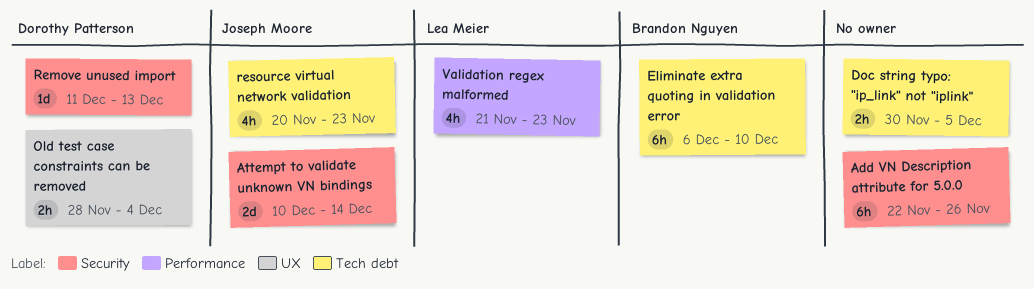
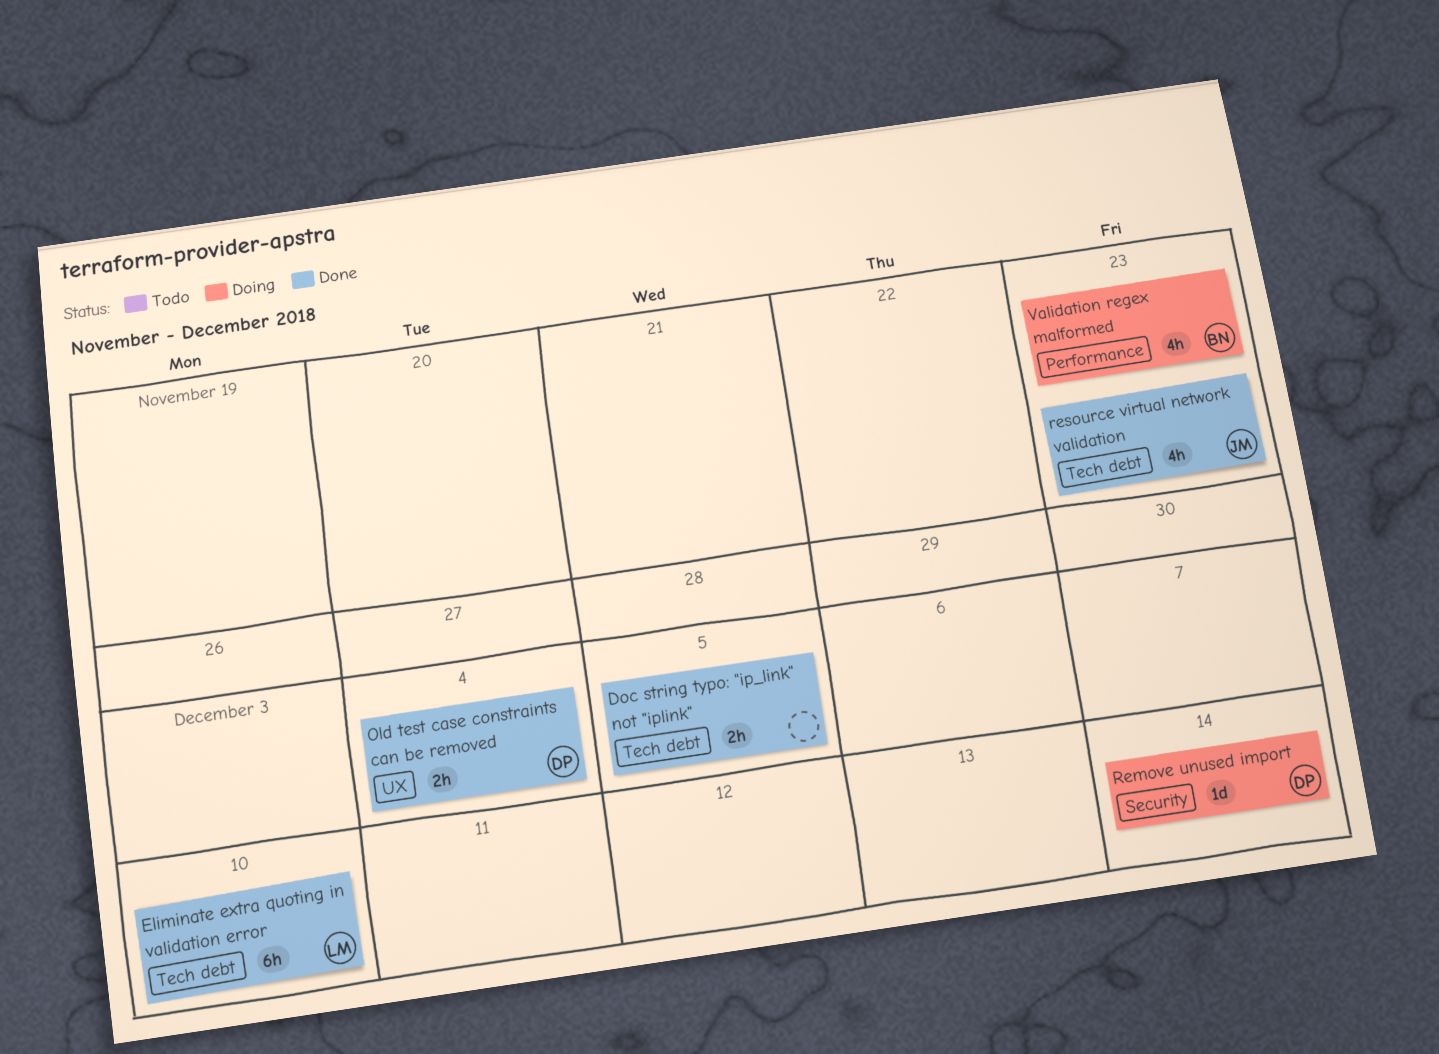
Add VN Description attribute for 5.0.0: present -> none
Attempt to validate unknown VN bindings: present -> none
Eliminate extra quoting in validation error, owner: Brandon Nguyen -> Lea Meier
Remove unused import, due: Dec 13 -> Dec 14
Validation regex malformed, owner: Lea Meier -> Brandon Nguyen

